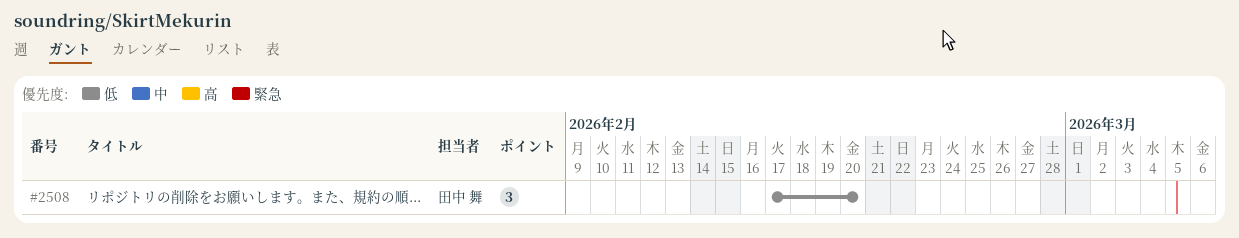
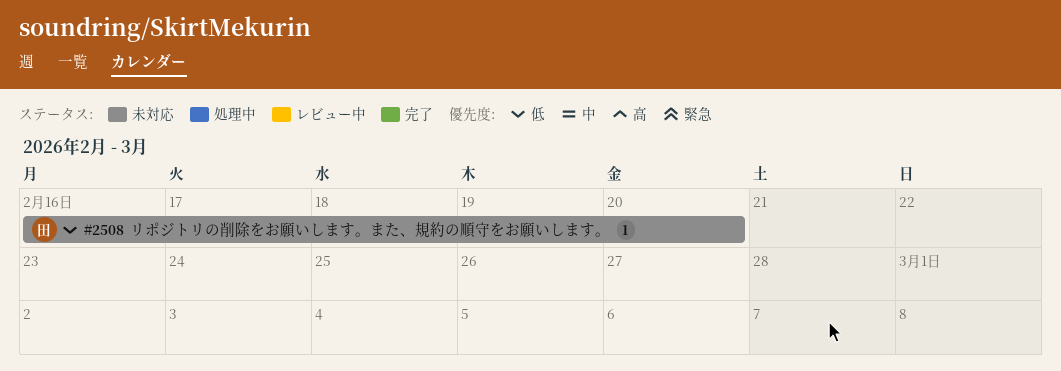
#2508, estimate: 3 -> 1
#2508, start: Feb 17 -> Feb 16

